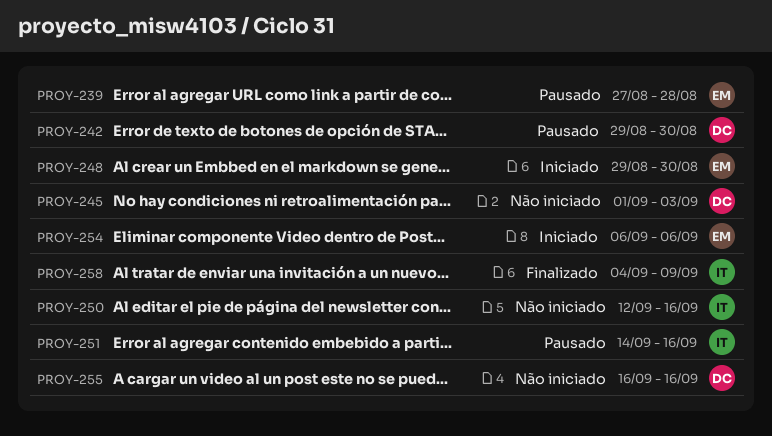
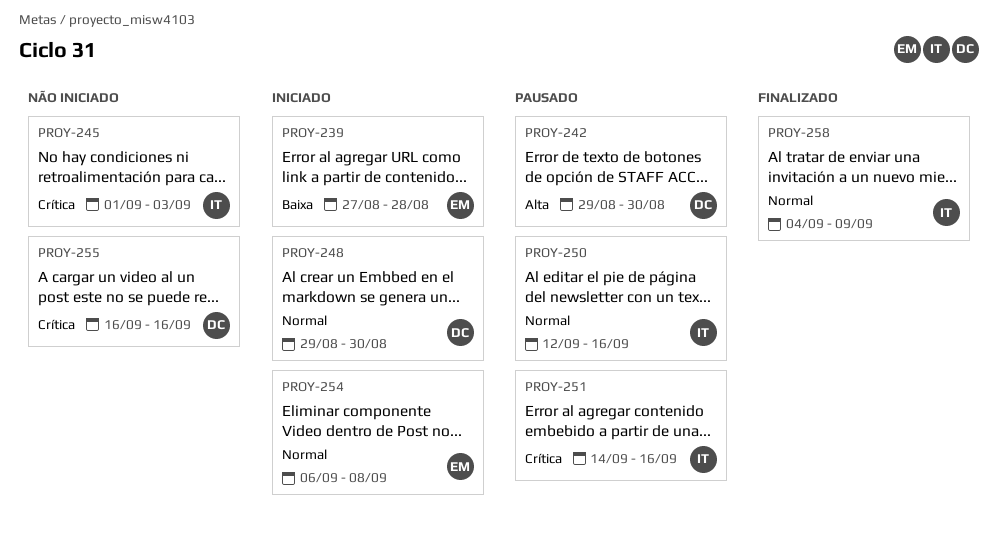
PROY-239, status: Pausado -> Iniciado
PROY-245, owner: DC -> IT
PROY-248, owner: EM -> DC
PROY-250, status: Não iniciado -> Pausado
PROY-254, due: Sep 6 -> Sep 8

